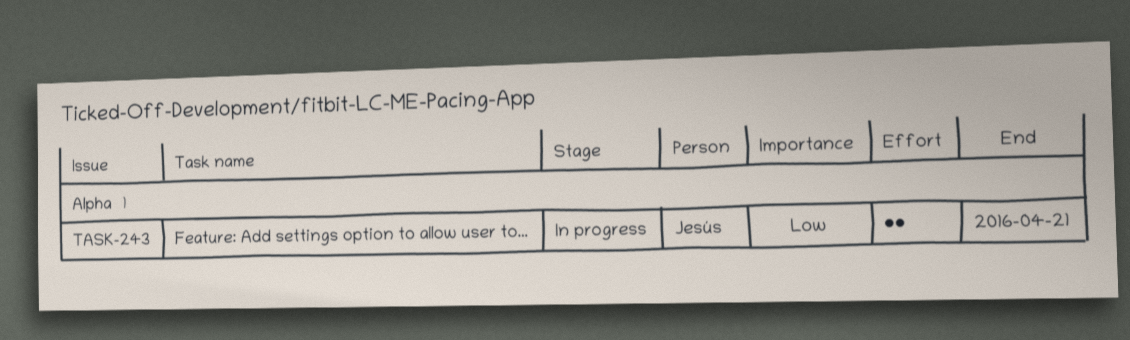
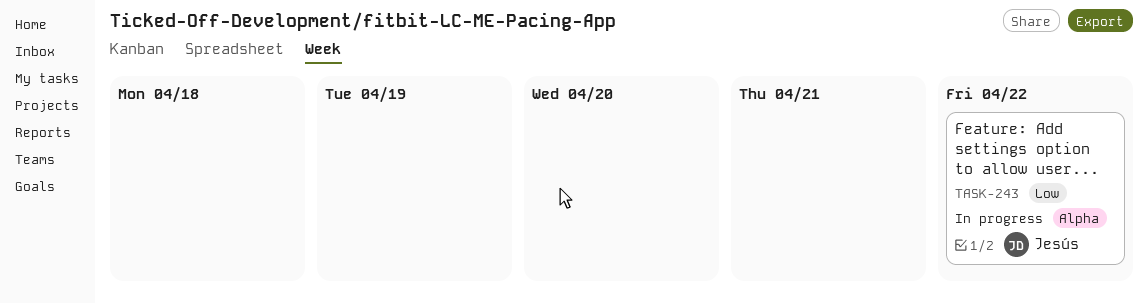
TASK-243, due: Apr 21 -> Apr 22

